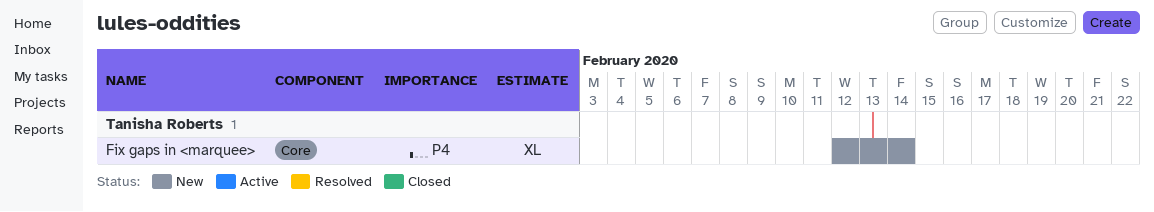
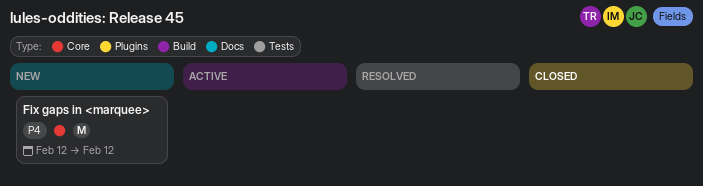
Fix gaps in <marquee>, estimate: XL -> M
Fix gaps in <marquee>, due: Feb 14 -> Feb 12

